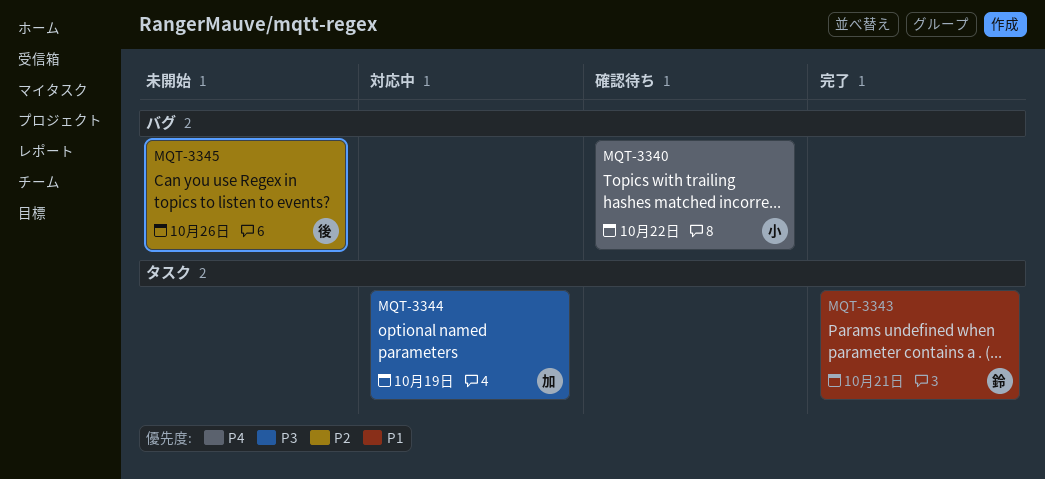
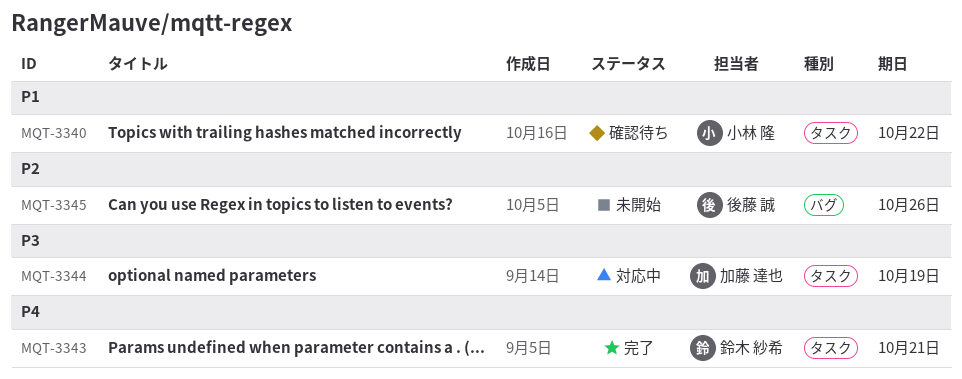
MQT-3340, priority: P4 -> P1
MQT-3340, label: バグ -> タスク
MQT-3343, priority: P1 -> P4

